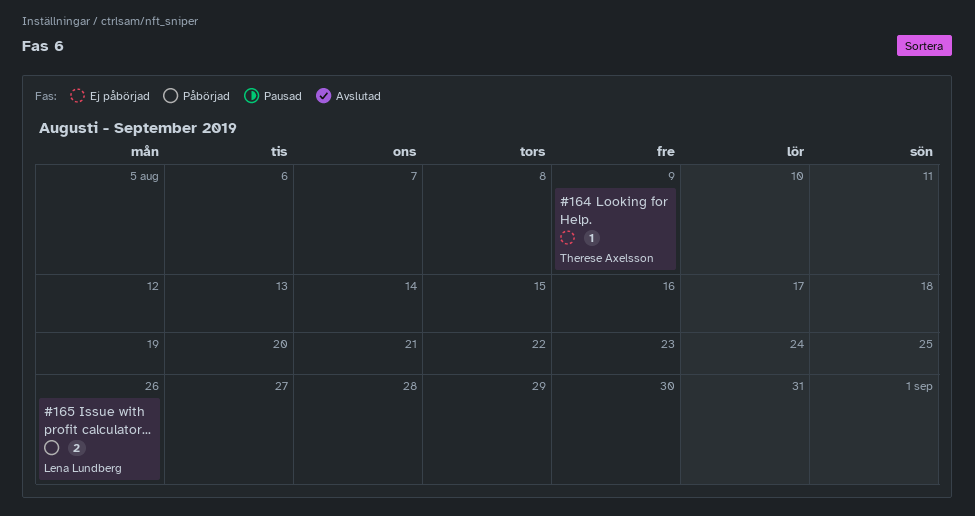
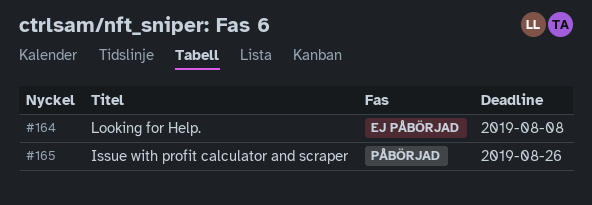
#164, due: Aug 9 -> Aug 8

